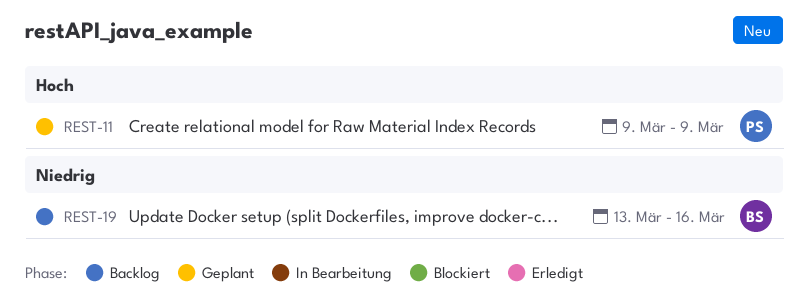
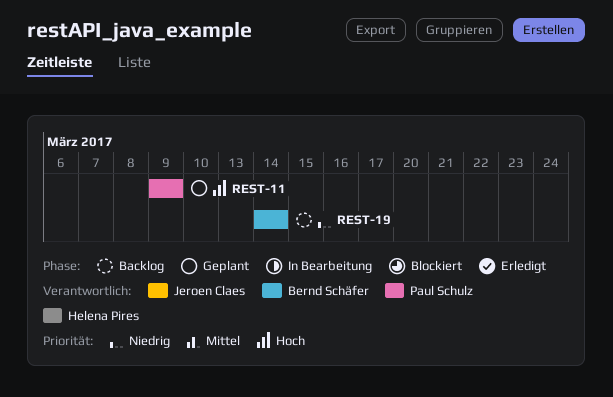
REST-19, start: Mar 13 -> Mar 14
REST-19, due: Mar 16 -> Mar 14

